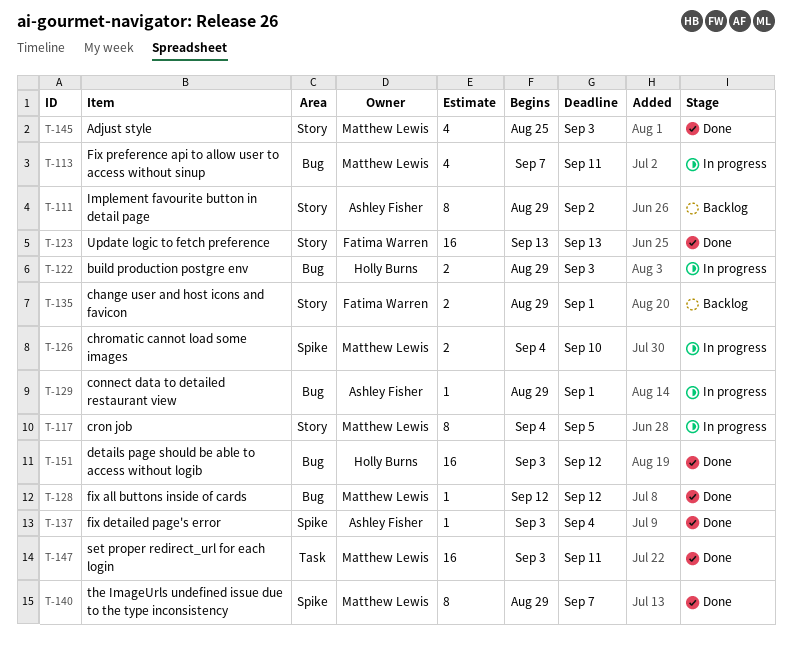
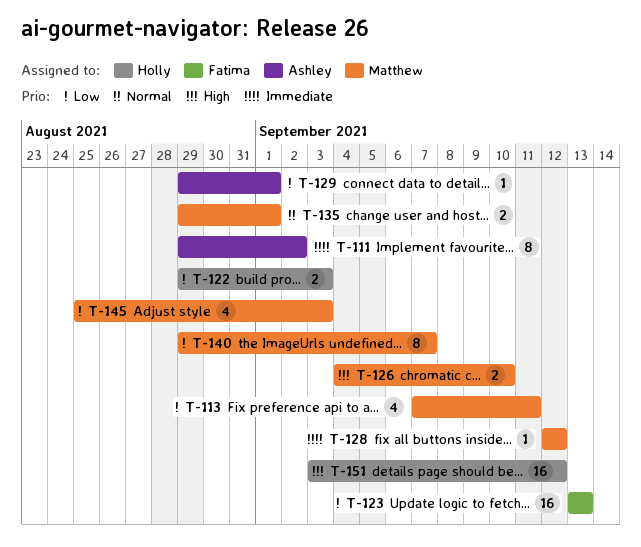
T-117: present -> none
T-135, owner: Fatima Warren -> Matthew Lewis
T-137: present -> none
T-147: present -> none

